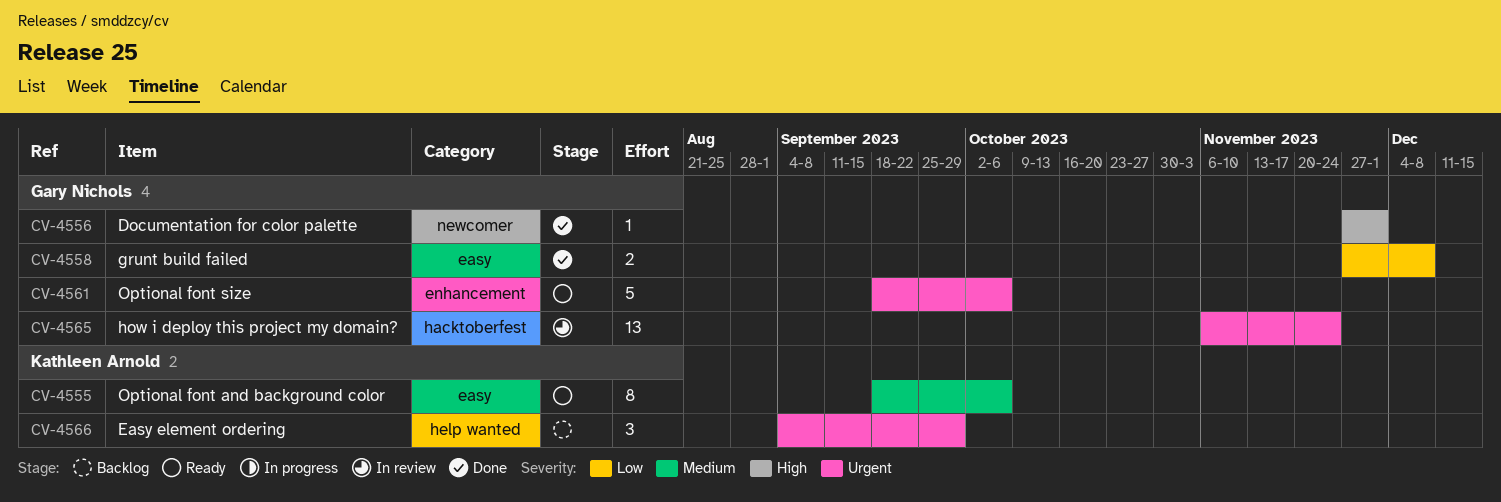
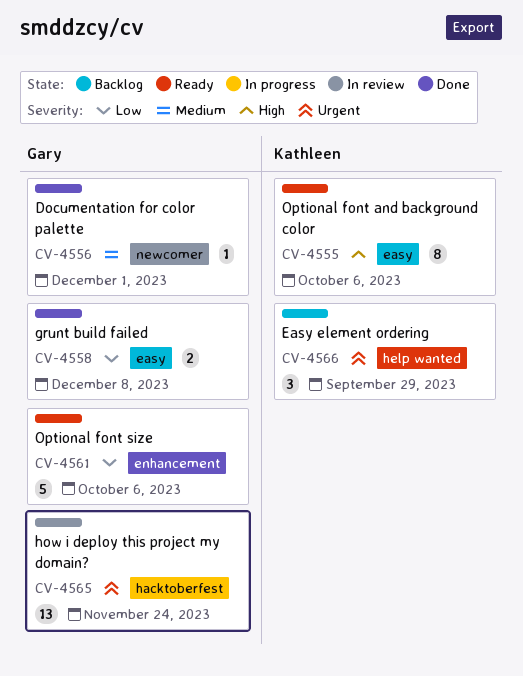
CV-4555, priority: Medium -> High
CV-4556, priority: High -> Medium
CV-4561, priority: Urgent -> Low

